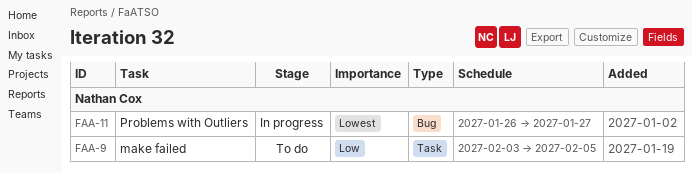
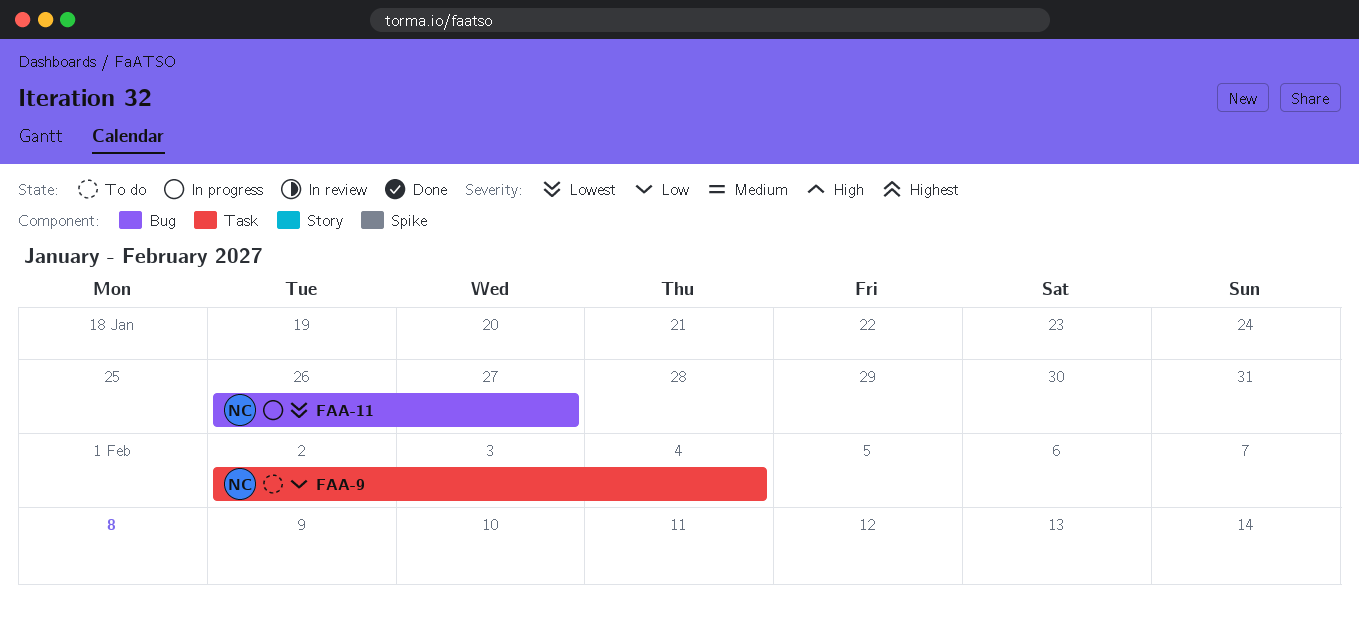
FAA-9, start: Feb 3 -> Feb 2
FAA-9, due: Feb 5 -> Feb 4

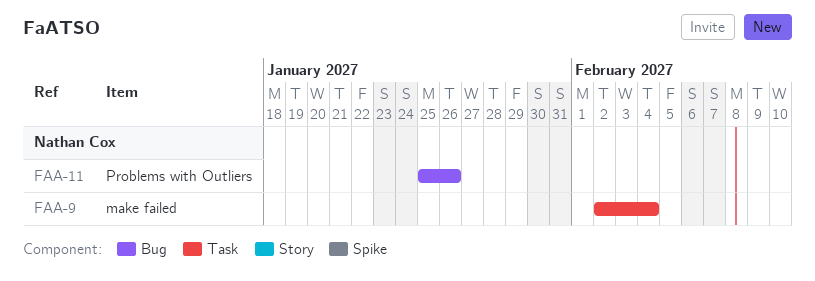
FAA-11, start: Jan 26 -> Jan 25
FAA-11, due: Jan 27 -> Jan 26

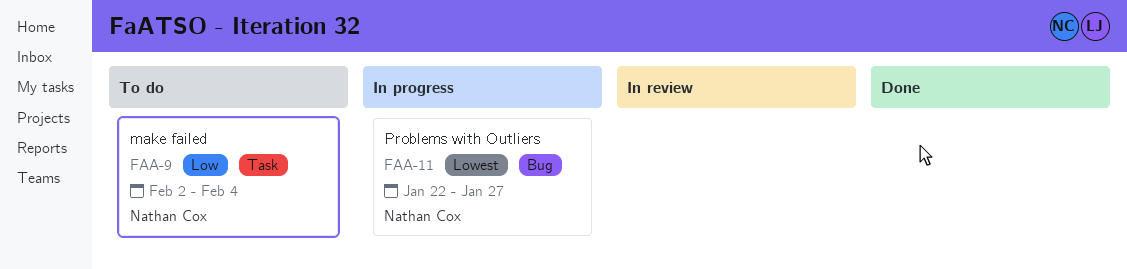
FAA-11, start: Jan 25 -> Jan 22
FAA-11, due: Jan 26 -> Jan 27

